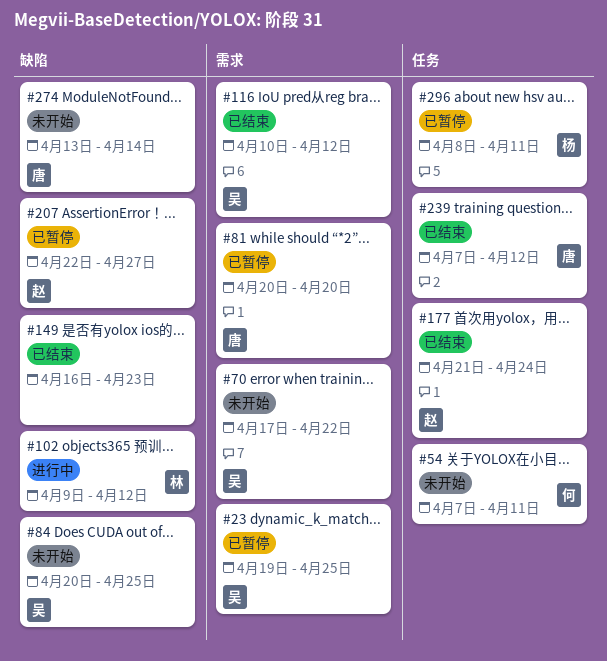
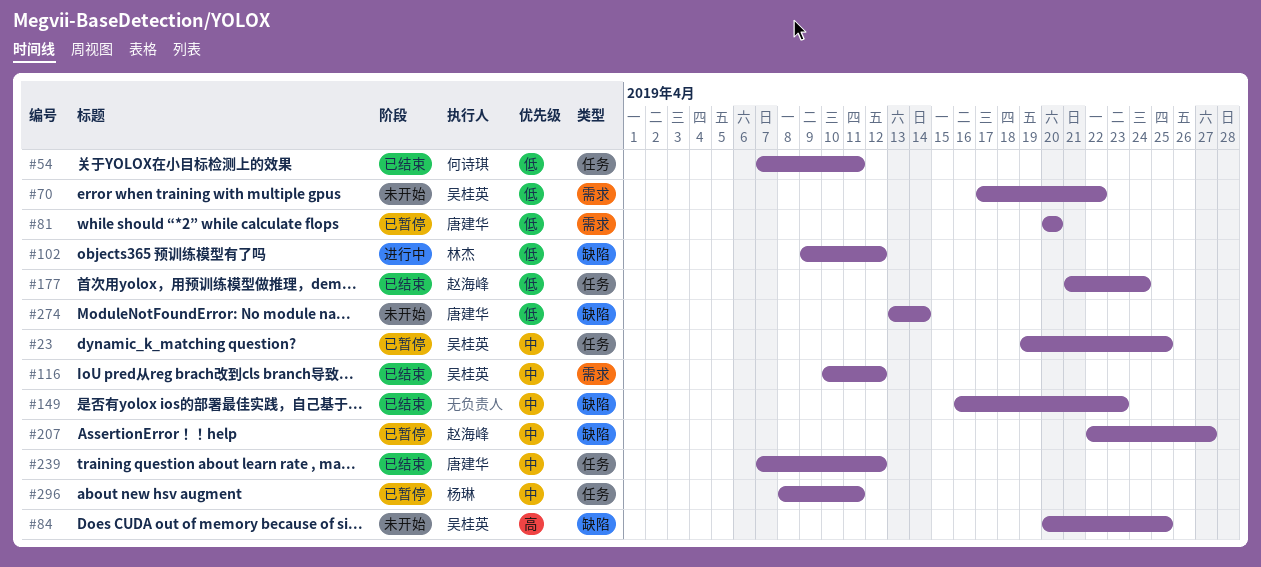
#23, label: 需求 -> 任务
#54, status: 未开始 -> 已结束

